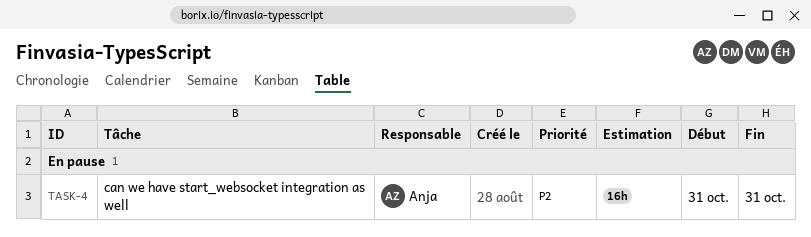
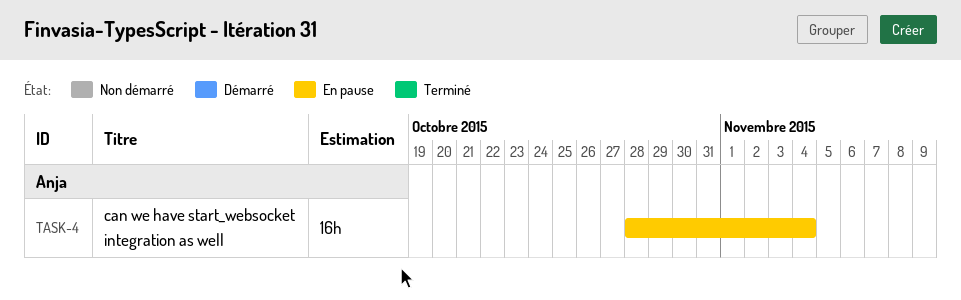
TASK-4, start: Oct 31 -> Oct 28
TASK-4, due: Oct 31 -> Nov 4

